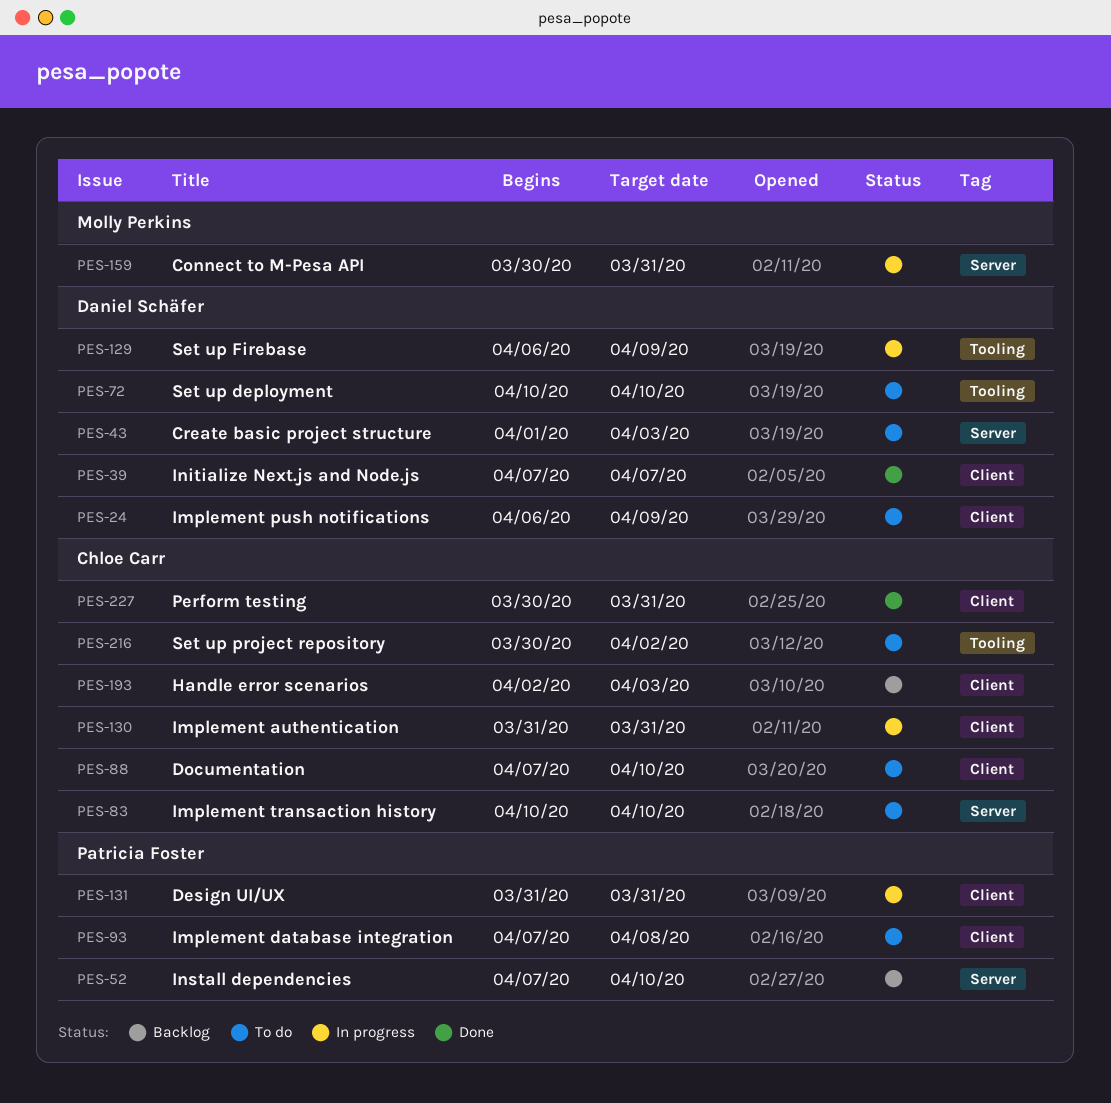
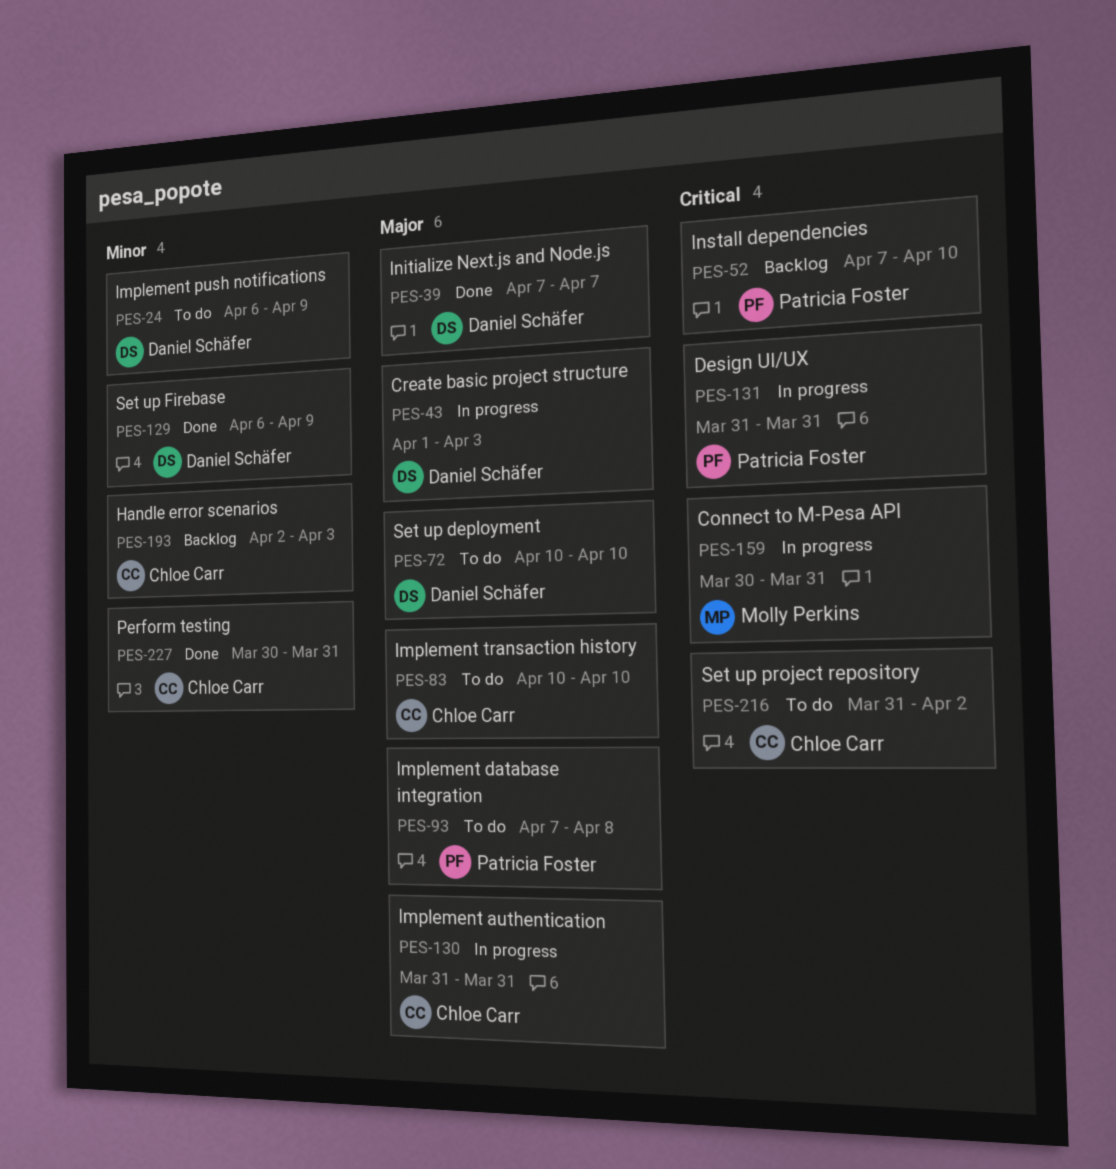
PES-43, status: To do -> In progress
PES-88: present -> none
PES-129, status: In progress -> Done
PES-216, start: Mar 30 -> Mar 31

